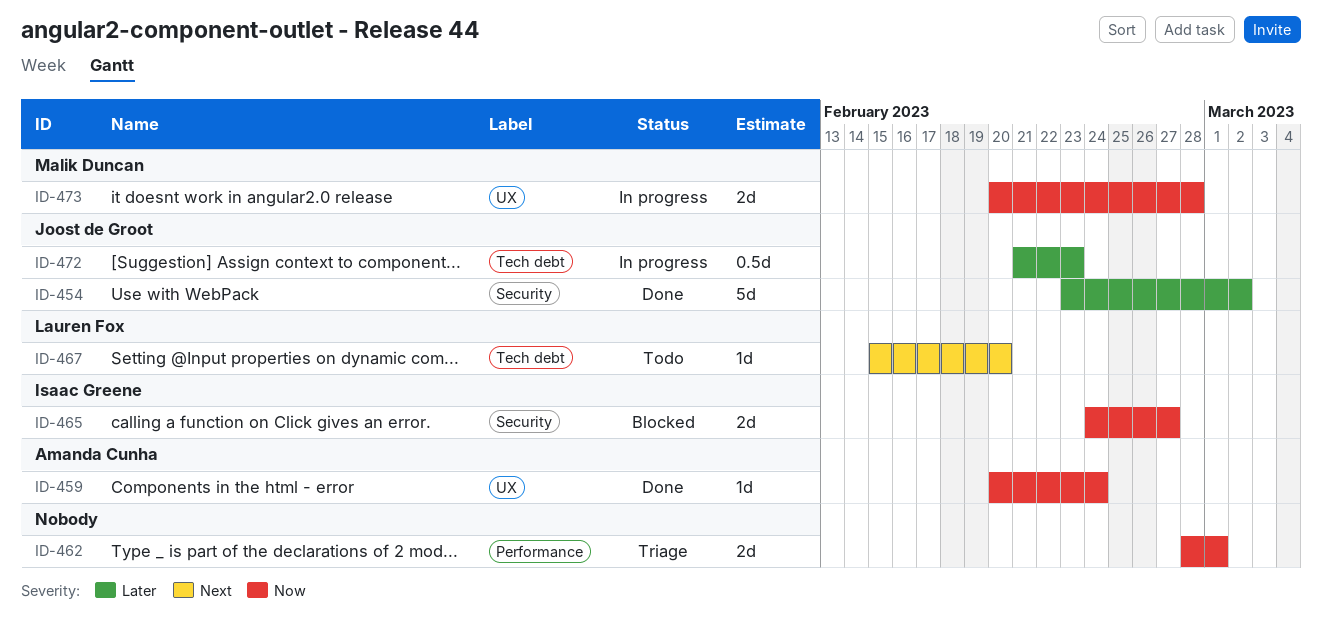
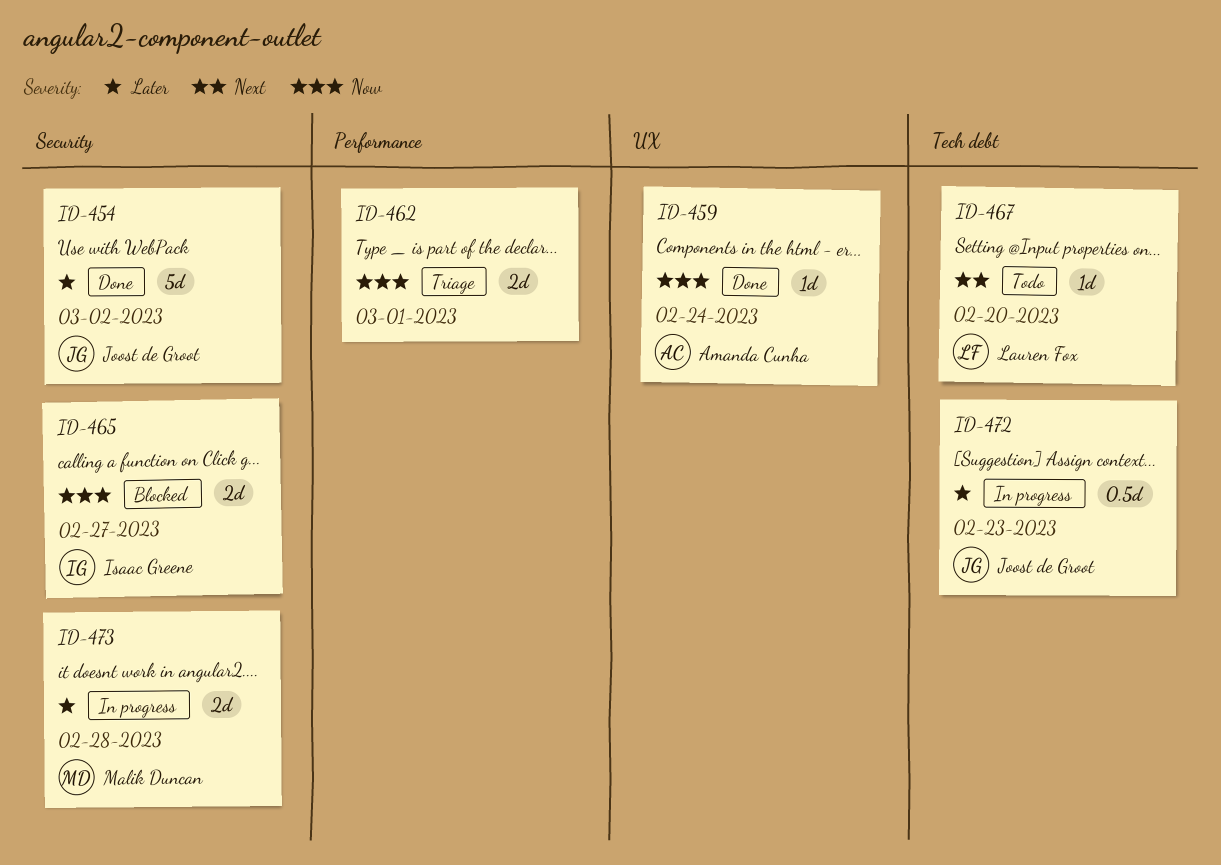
ID-473, priority: Now -> Later
ID-473, label: UX -> Security

